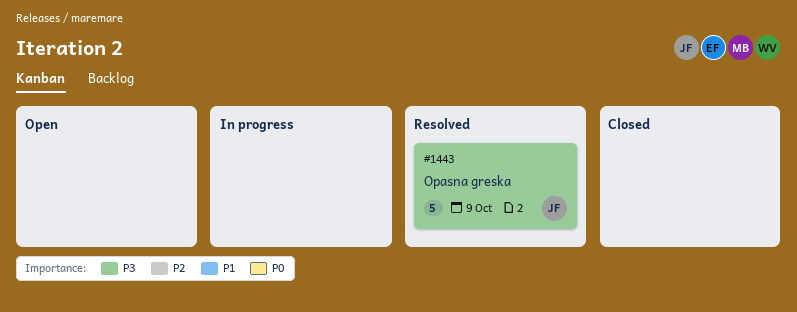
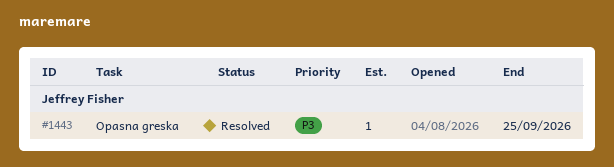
#1443, estimate: 5 -> 1
#1443, due: Oct 9 -> Sep 25

